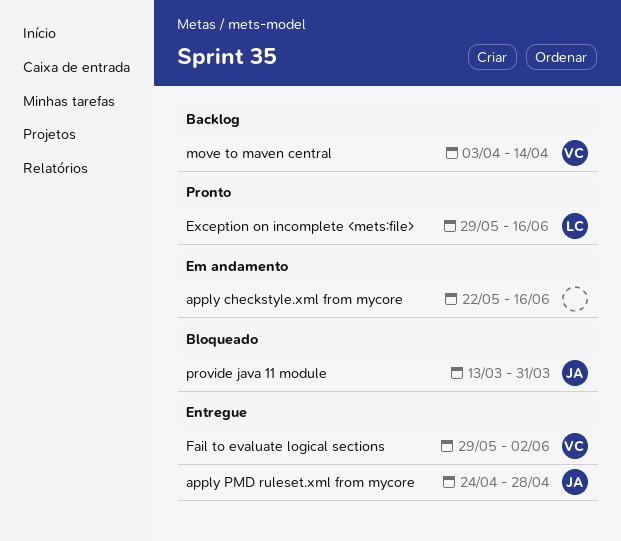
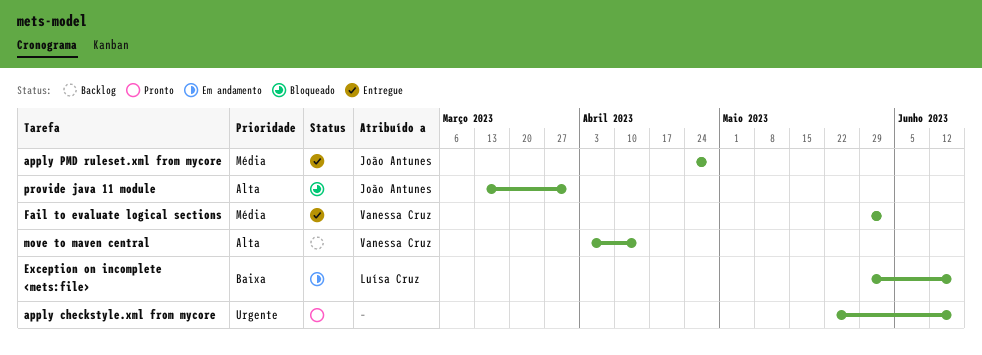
apply checkstyle.xml from mycore, status: Em andamento -> Pronto
Exception on incomplete <mets:file>, status: Pronto -> Em andamento

